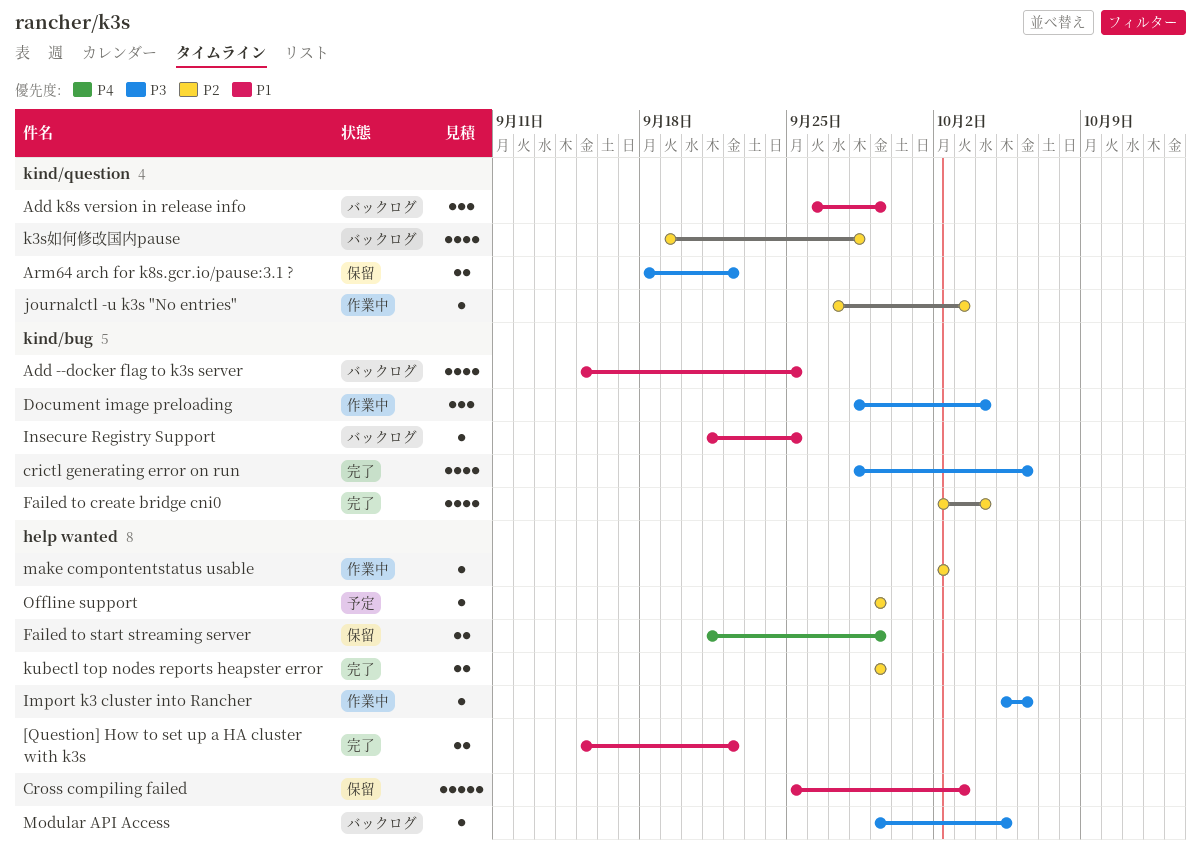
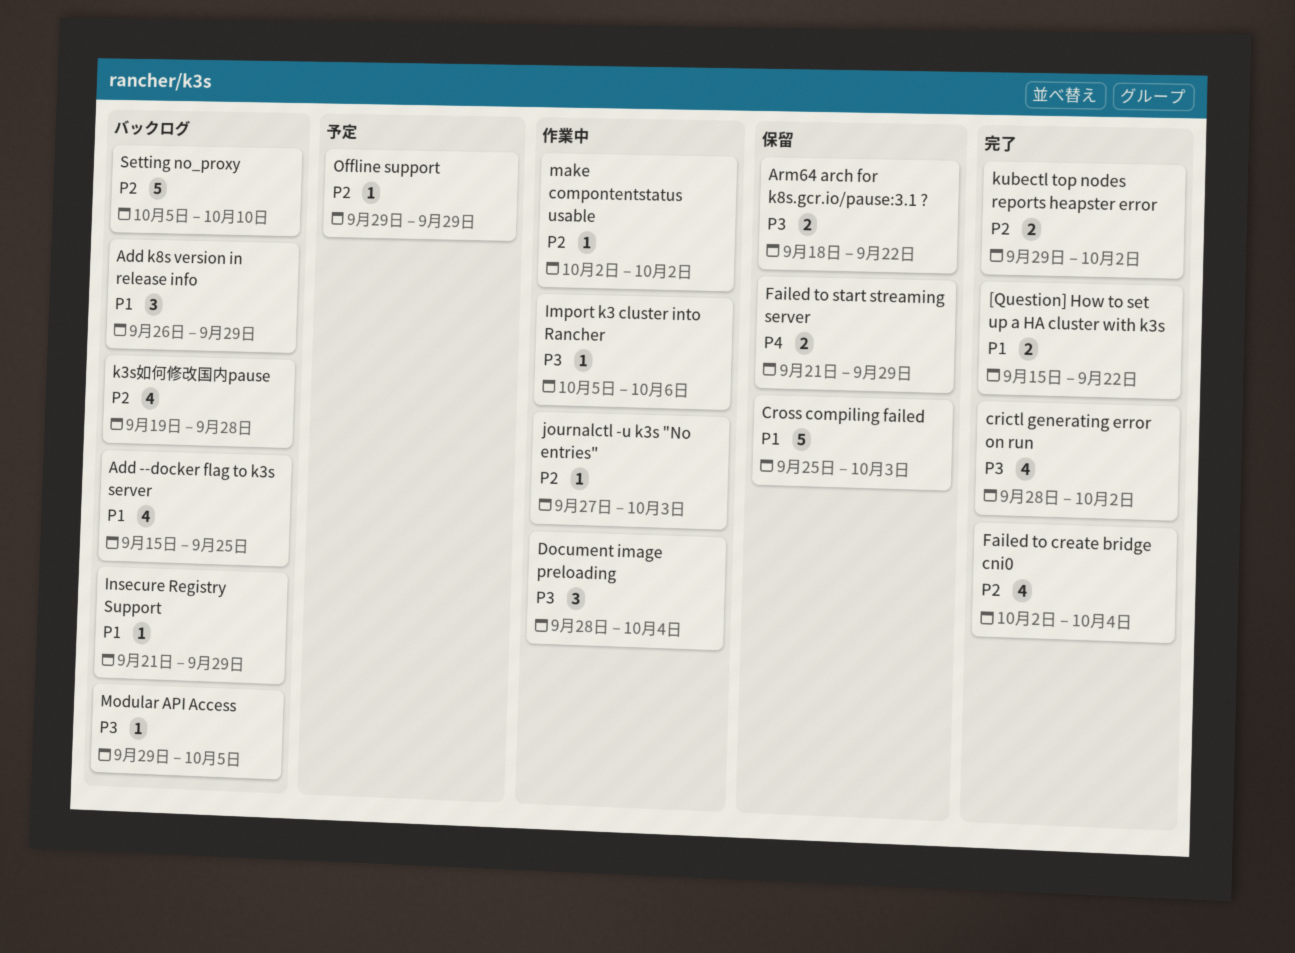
crictl generating error on run, due: Oct 6 -> Oct 2
Insecure Registry Support, due: Sep 25 -> Sep 29
kubectl top nodes reports heapster error, due: Sep 29 -> Oct 2
Setting no_proxy: none -> present

